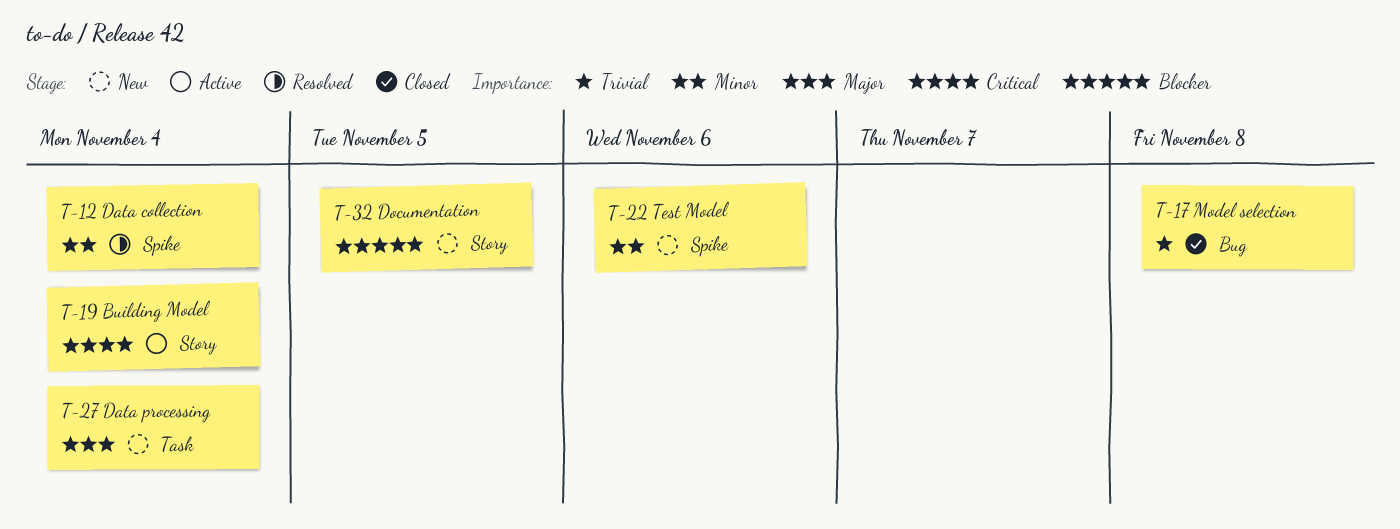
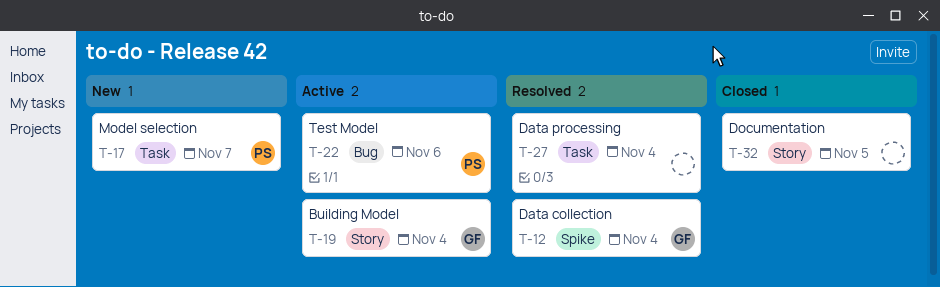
T-17, status: Closed -> New
T-17, label: Bug -> Task
T-17, due: Nov 8 -> Nov 7
T-22, status: New -> Active
T-22, label: Spike -> Bug
T-27, status: New -> Resolved
T-32, status: New -> Closed

